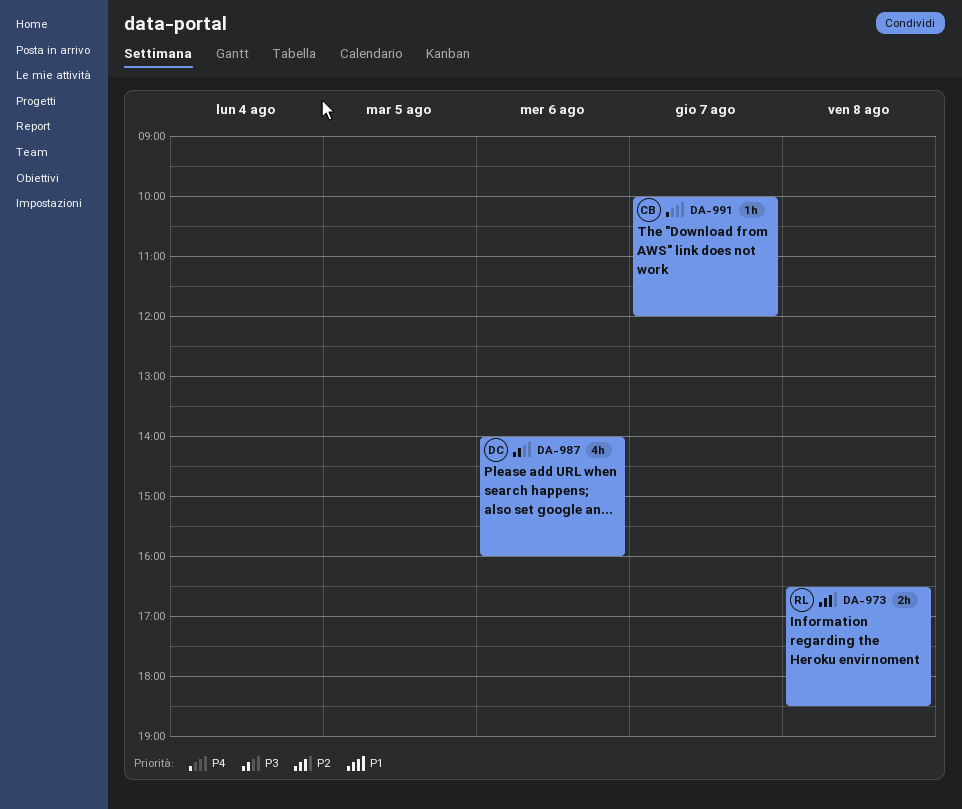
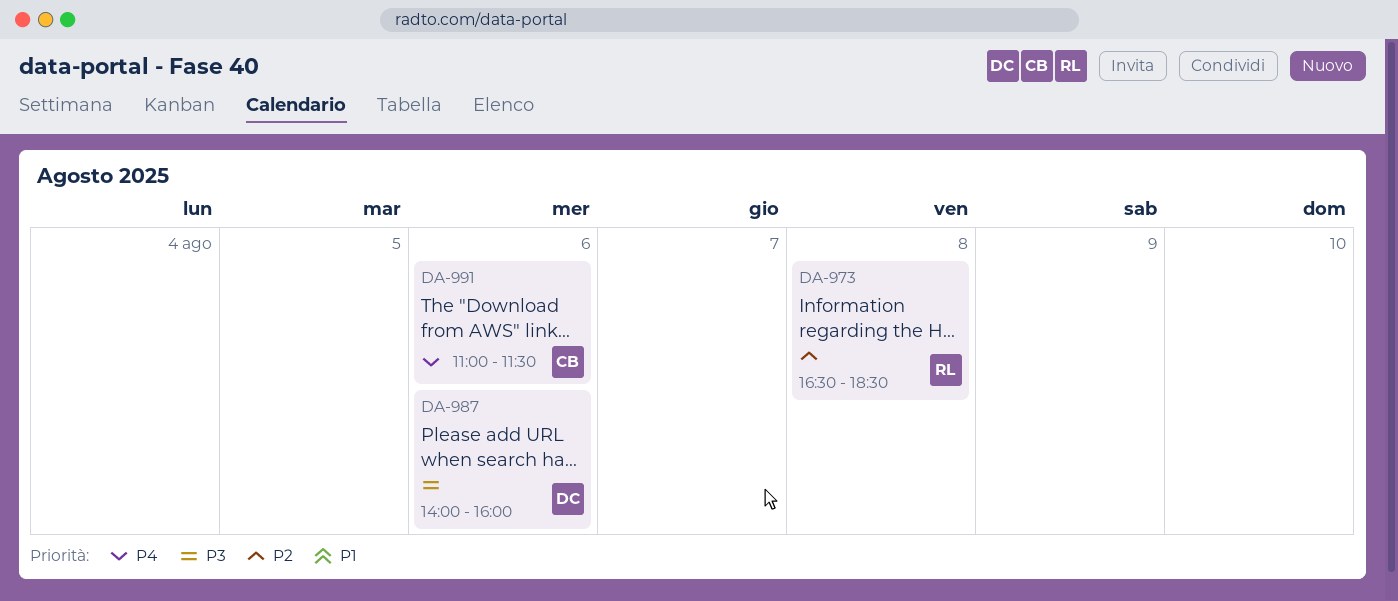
DA-991, day: Aug 7 -> Aug 6
DA-991, begins: 10:00 -> 11:00
DA-991, ends: 12:00 -> 11:30

